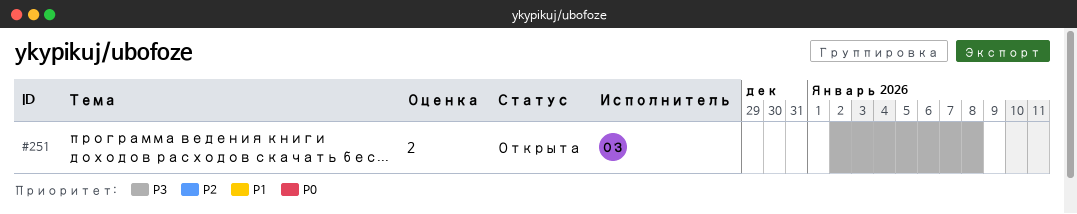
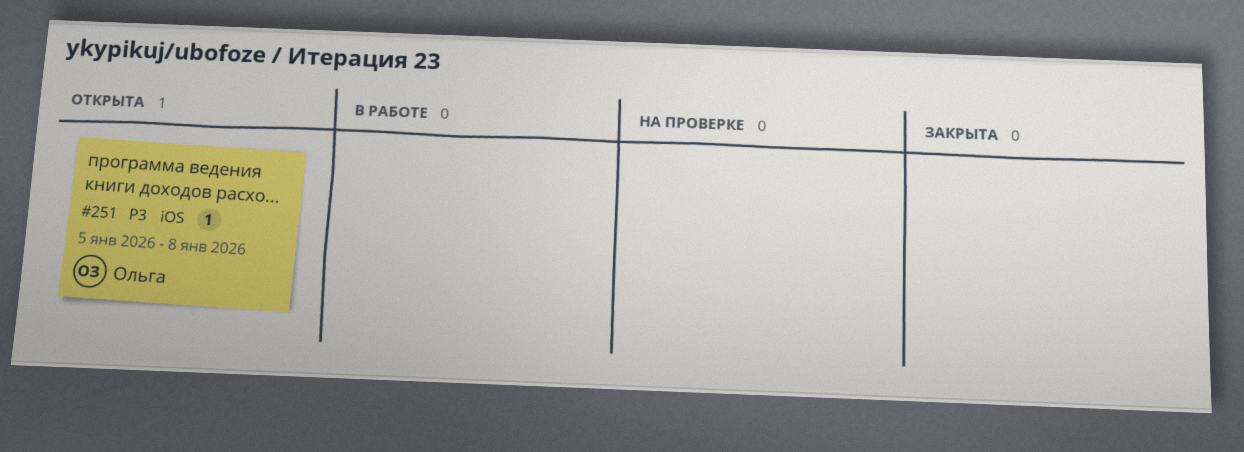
#251, estimate: 2 -> 1
#251, start: Jan 2 -> Jan 5

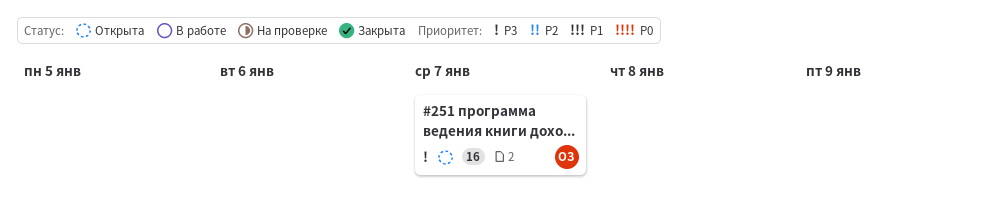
#251, estimate: 1 -> 16
#251, due: Jan 8 -> Jan 7

